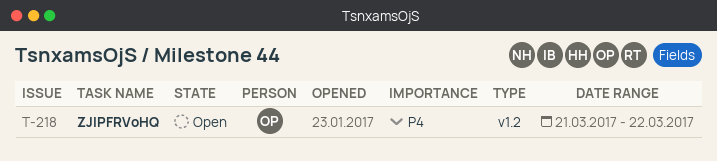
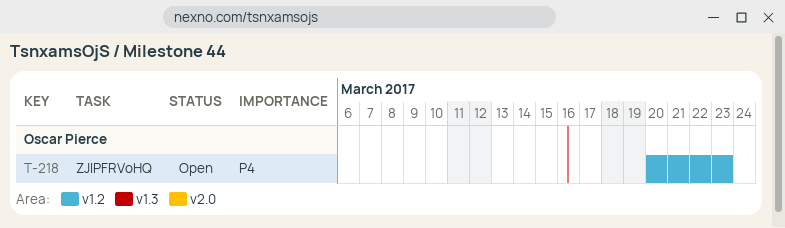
T-218, start: Mar 21 -> Mar 20
T-218, due: Mar 22 -> Mar 23

